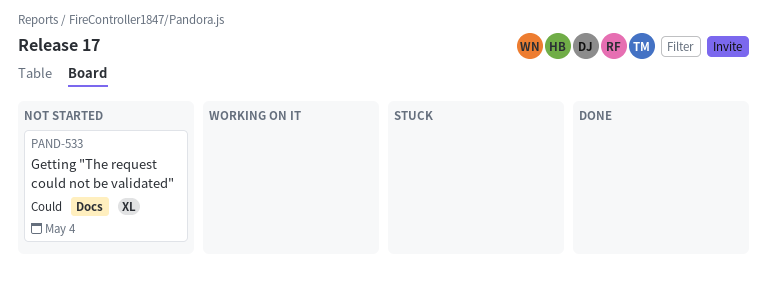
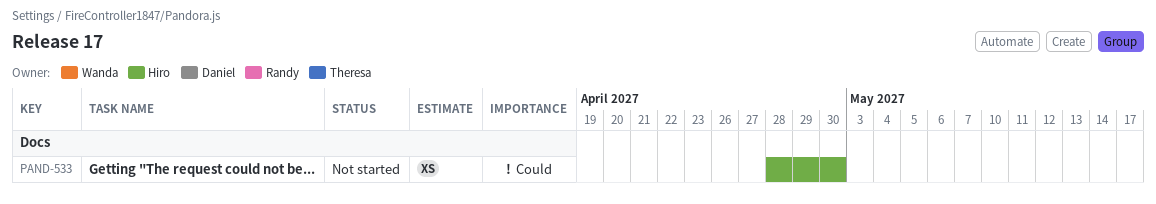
PAND-533, estimate: XL -> XS
PAND-533, due: May 4 -> Apr 30

